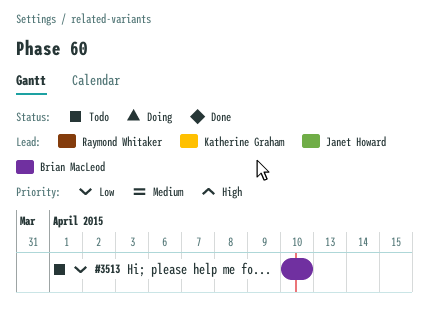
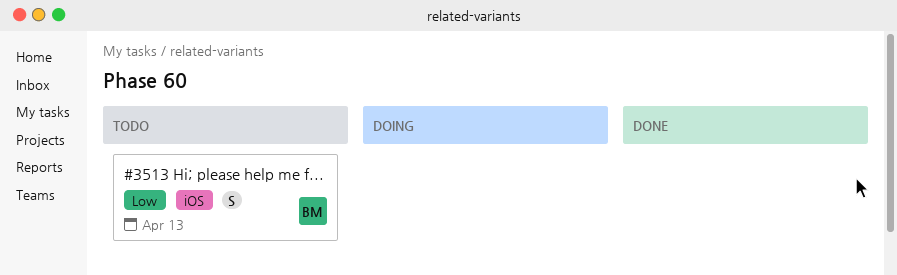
#3513, due: Apr 10 -> Apr 13

